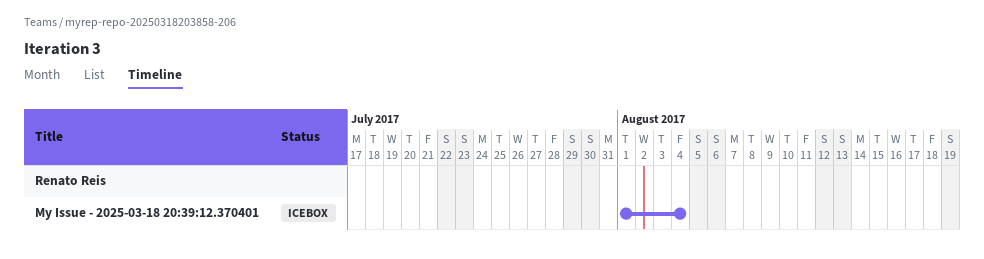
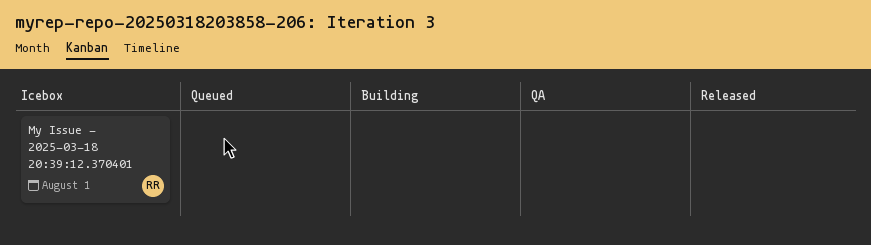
My Issue - 2025-03-18 20:39:12.370401, due: Aug 4 -> Aug 1

